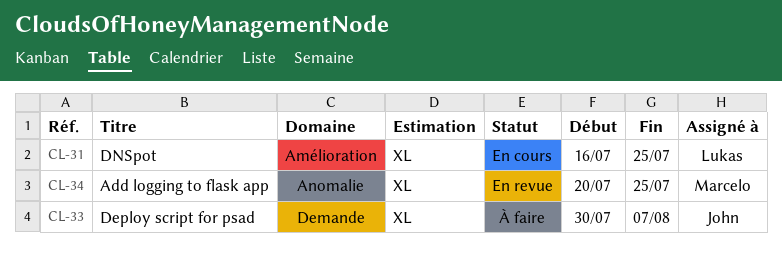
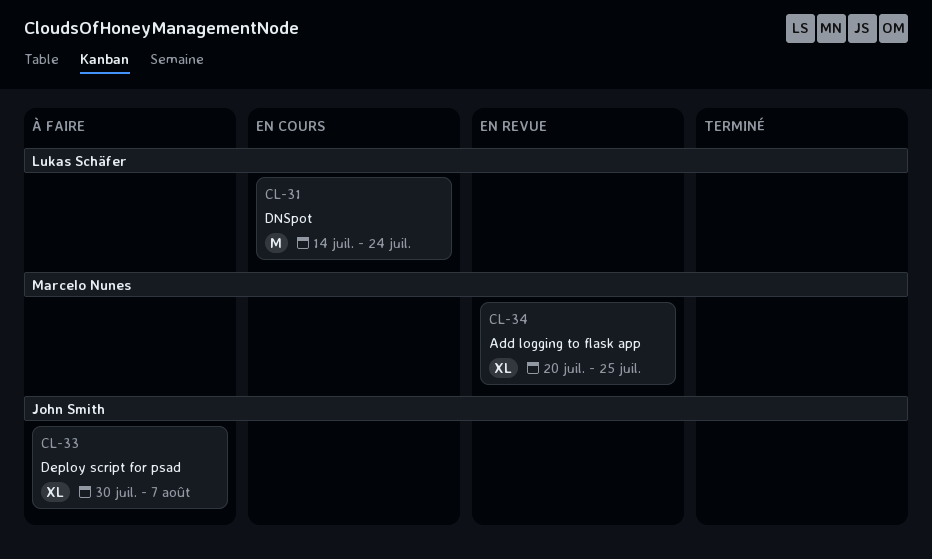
CL-31, estimate: XL -> M
CL-31, start: Jul 16 -> Jul 14
CL-31, due: Jul 25 -> Jul 24

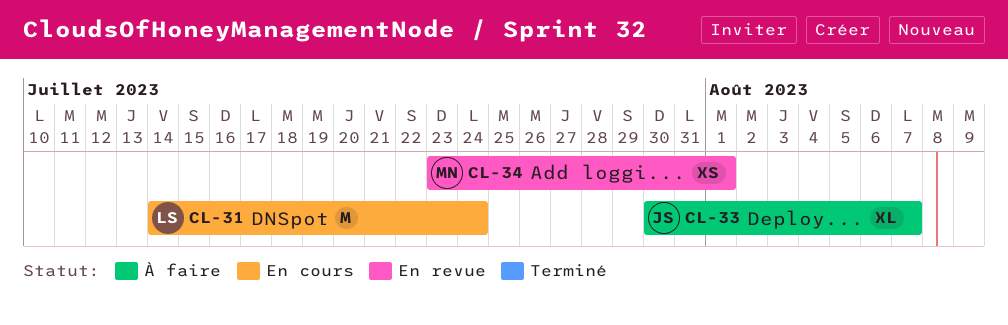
CL-34, estimate: XL -> XS
CL-34, start: Jul 20 -> Jul 23
CL-34, due: Jul 25 -> Aug 1

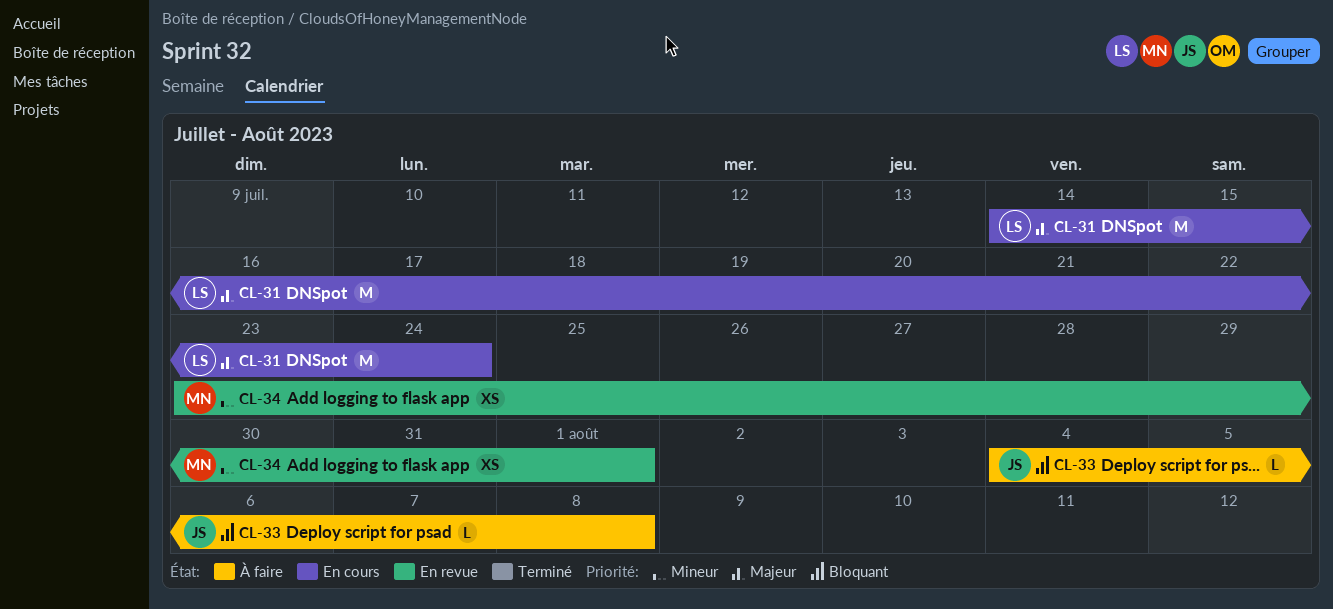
CL-33, estimate: XL -> L
CL-33, start: Jul 30 -> Aug 4
CL-33, due: Aug 7 -> Aug 8

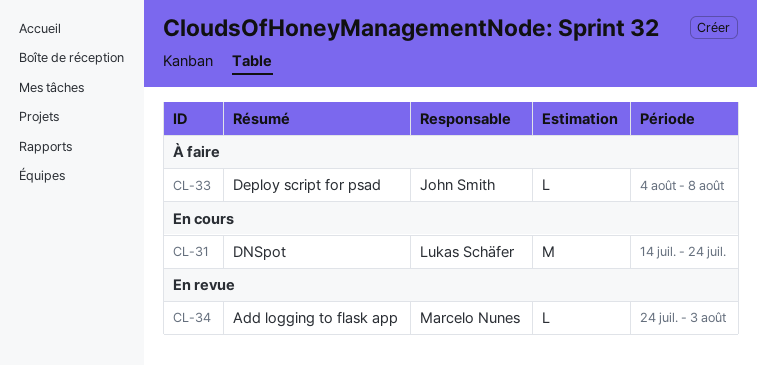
CL-34, estimate: XS -> L
CL-34, start: Jul 23 -> Jul 24
CL-34, due: Aug 1 -> Aug 3

